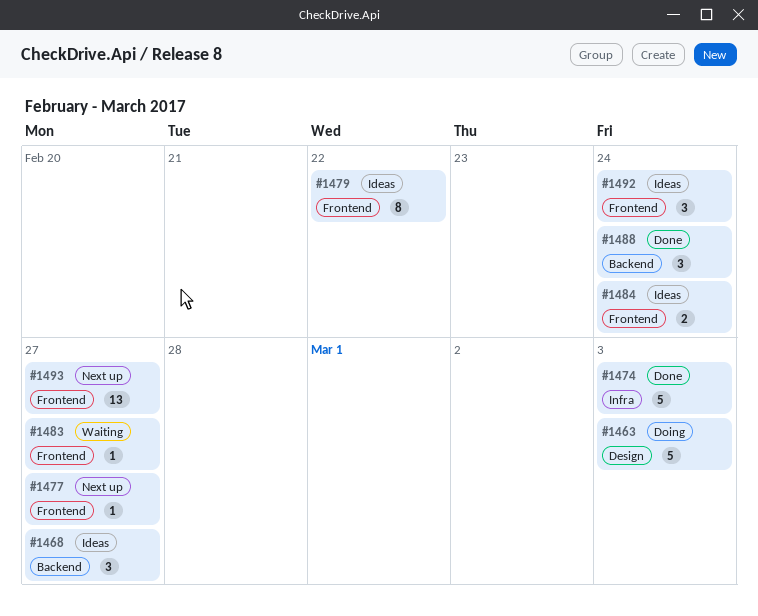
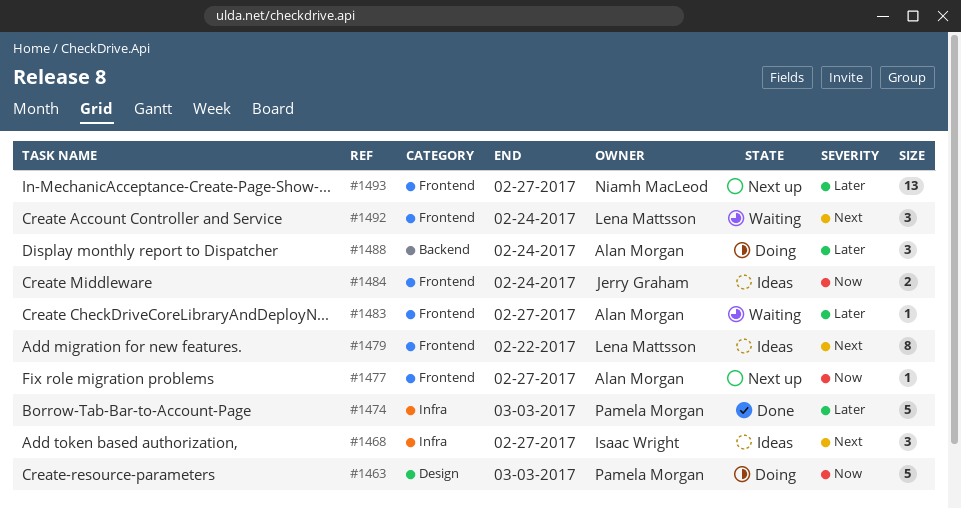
#1468, label: Backend -> Infra
#1488, status: Done -> Doing
#1492, status: Ideas -> Waiting

